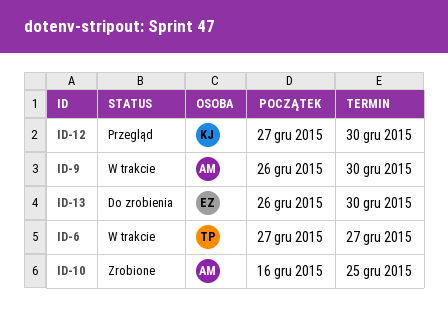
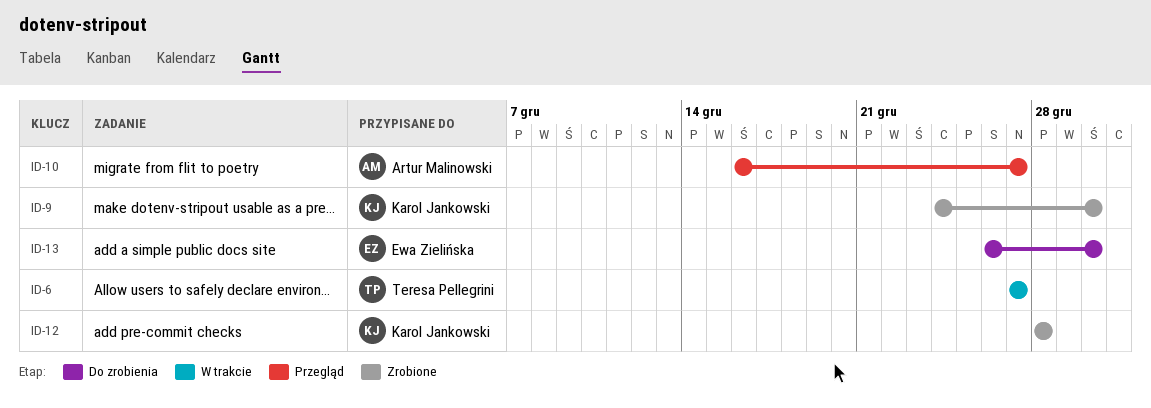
ID-9, status: W trakcie -> Zrobione
ID-9, owner: Artur Malinowski -> Karol Jankowski
ID-9, start: Dec 26 -> Dec 24
ID-10, status: Zrobione -> Przegląd
ID-10, due: Dec 25 -> Dec 27
ID-12, status: Przegląd -> Zrobione
ID-12, start: Dec 27 -> Dec 28
ID-12, due: Dec 30 -> Dec 28

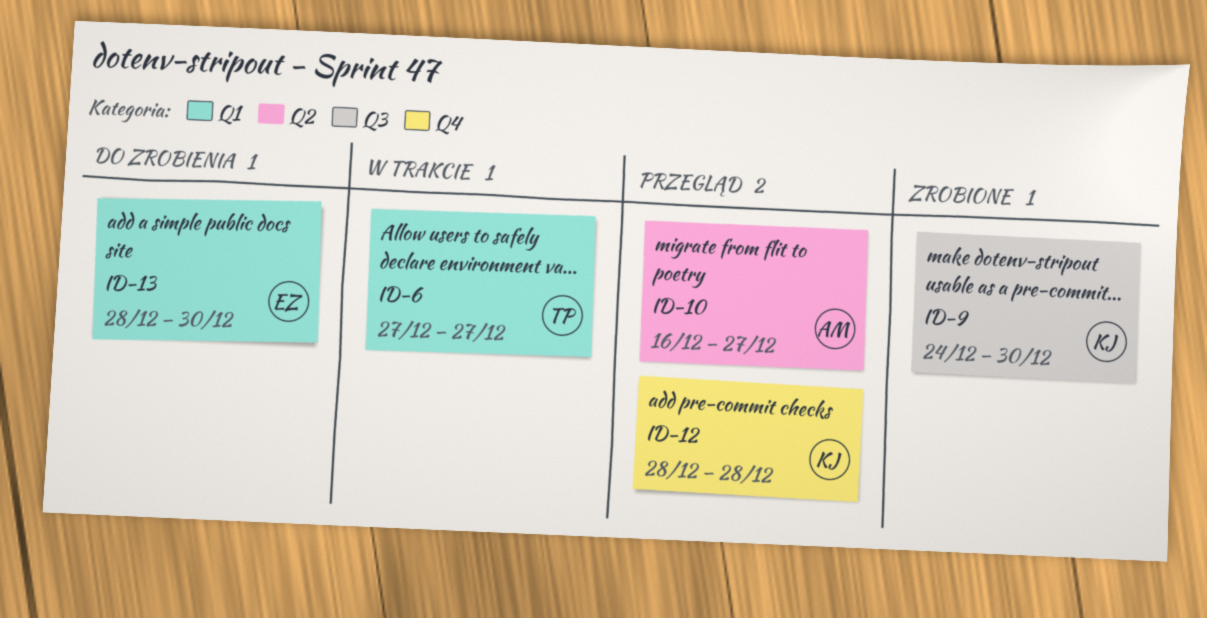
ID-12, status: Zrobione -> Przegląd
ID-13, start: Dec 26 -> Dec 28

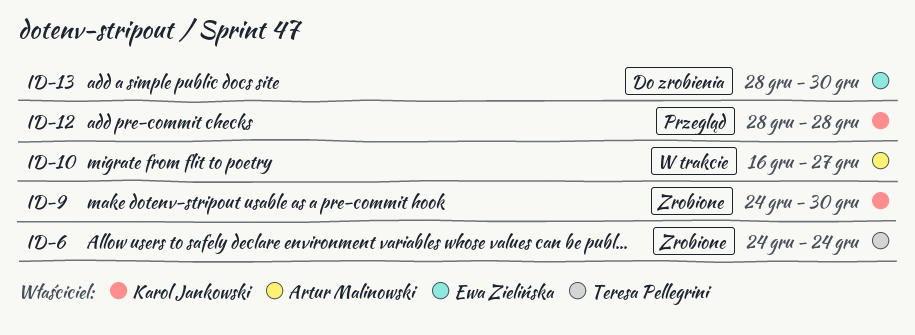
ID-6, status: W trakcie -> Zrobione
ID-6, start: Dec 27 -> Dec 24
ID-6, due: Dec 27 -> Dec 24
ID-10, status: Przegląd -> W trakcie

